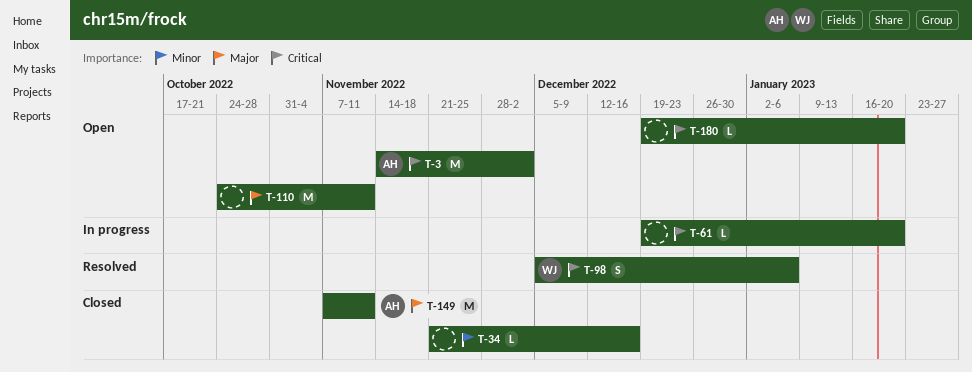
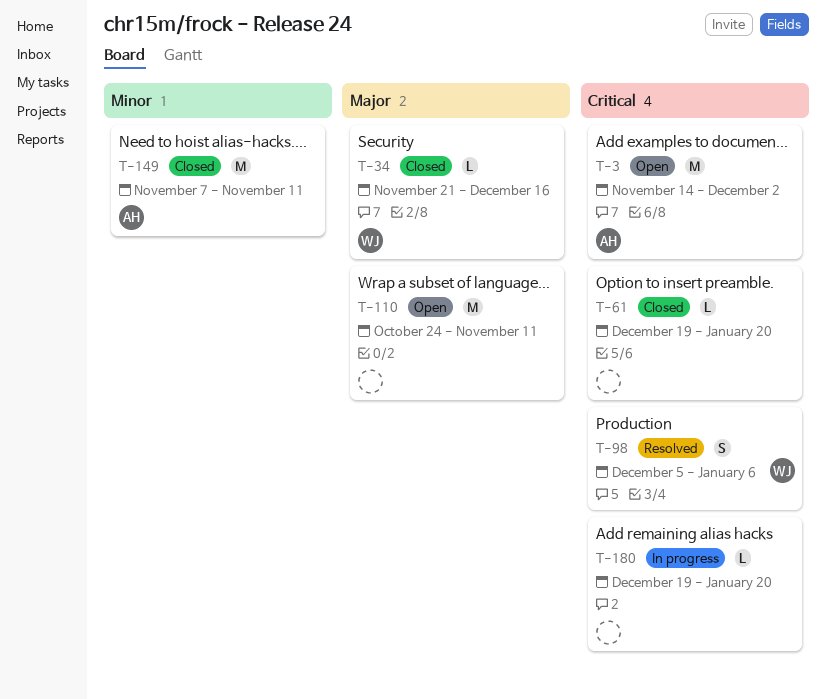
T-34, owner: none -> WJ
T-34, priority: Minor -> Major
T-61, status: In progress -> Closed
T-149, priority: Major -> Minor
T-180, status: Open -> In progress

